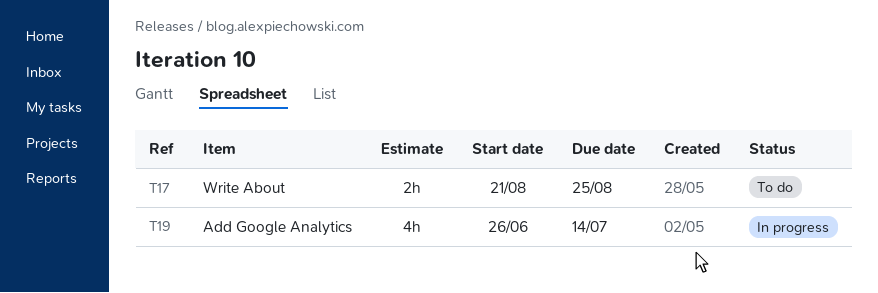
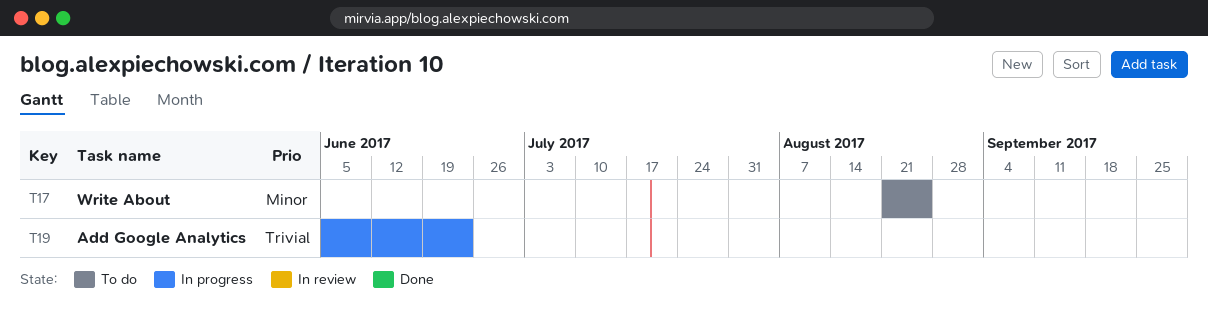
T19, start: Jun 26 -> Jun 5
T19, due: Jul 14 -> Jun 23

